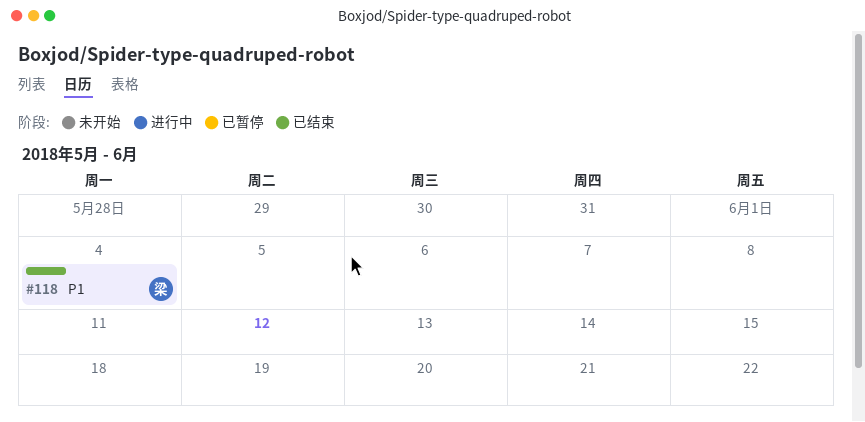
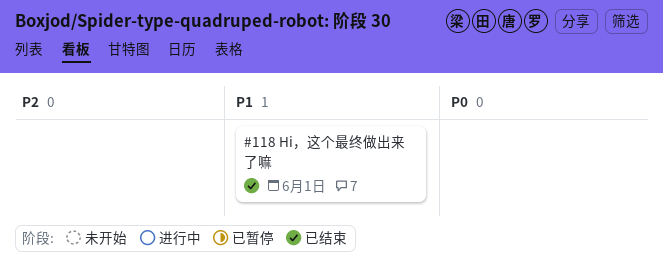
#118, due: Jun 4 -> Jun 1

